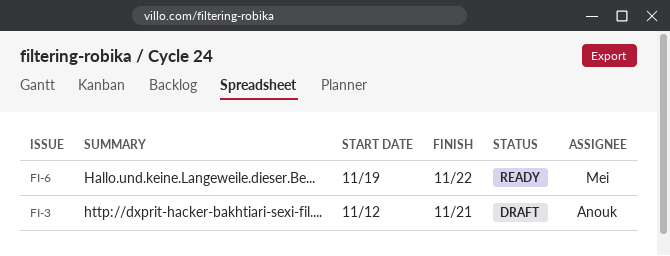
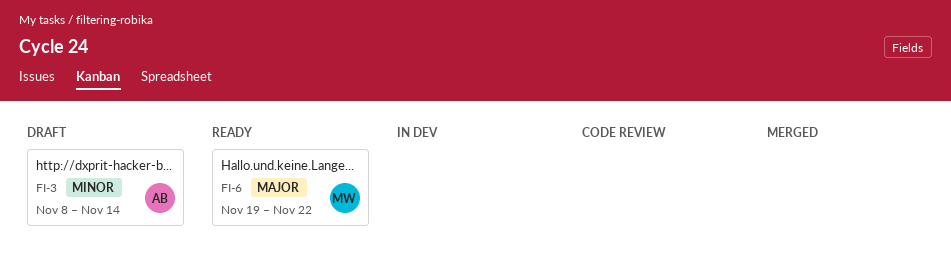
FI-3, start: Nov 12 -> Nov 8
FI-3, due: Nov 21 -> Nov 14

